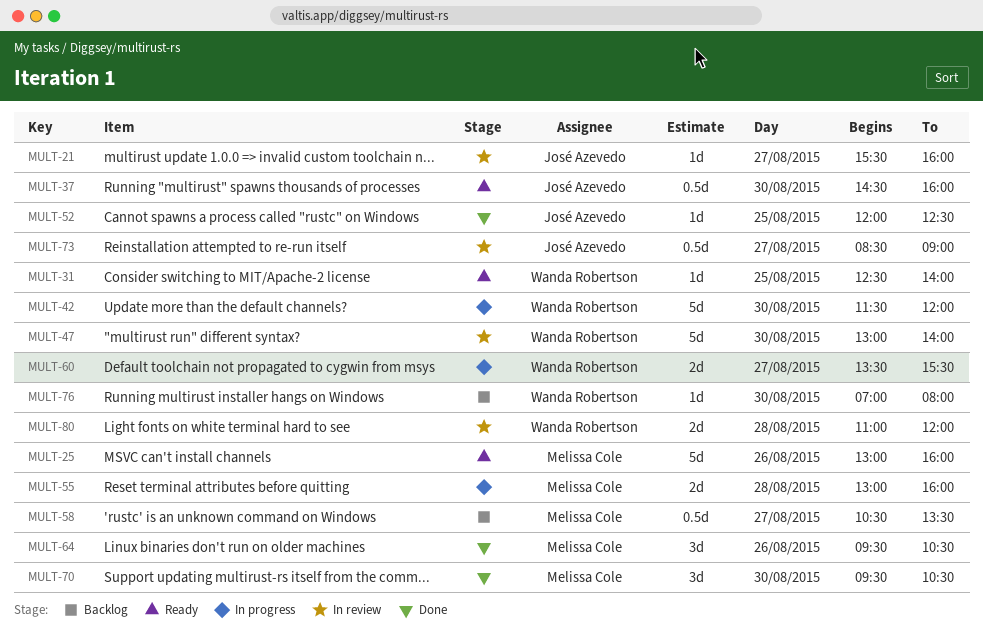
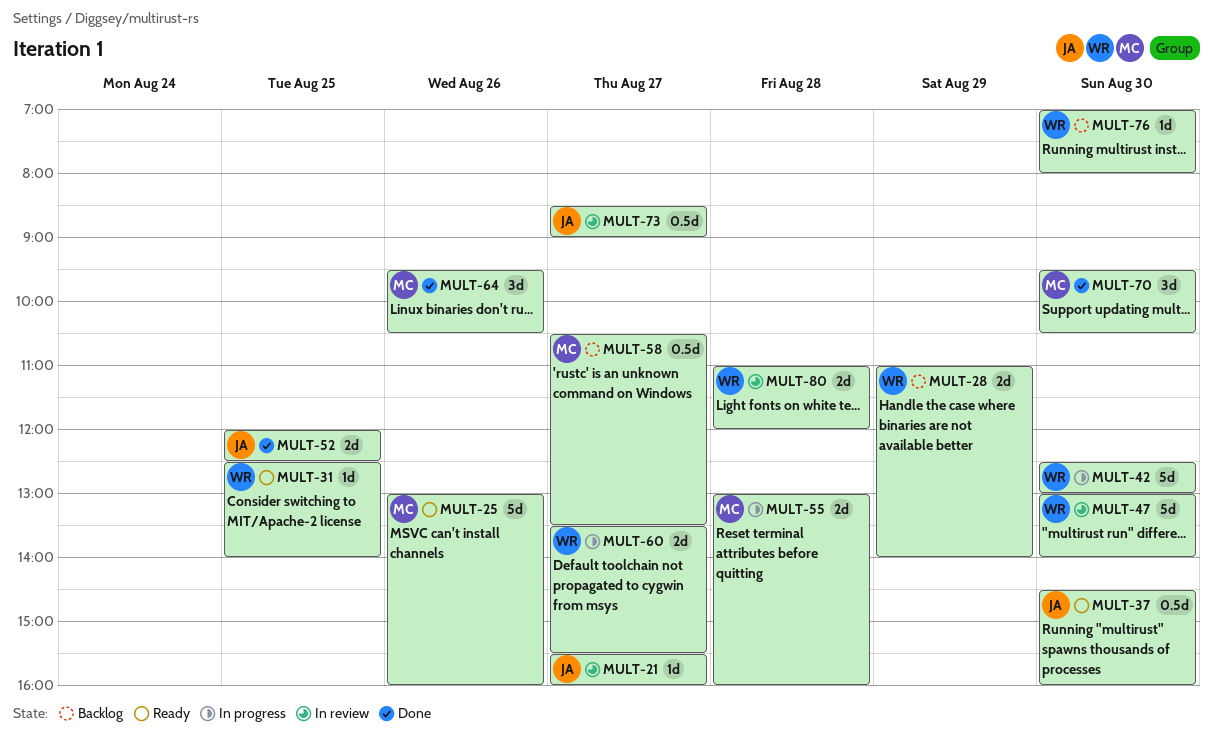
MULT-28: none -> present
MULT-42, begins: 11:30 -> 12:30
MULT-42, ends: 12:00 -> 13:00
MULT-52, estimate: 1d -> 2d

